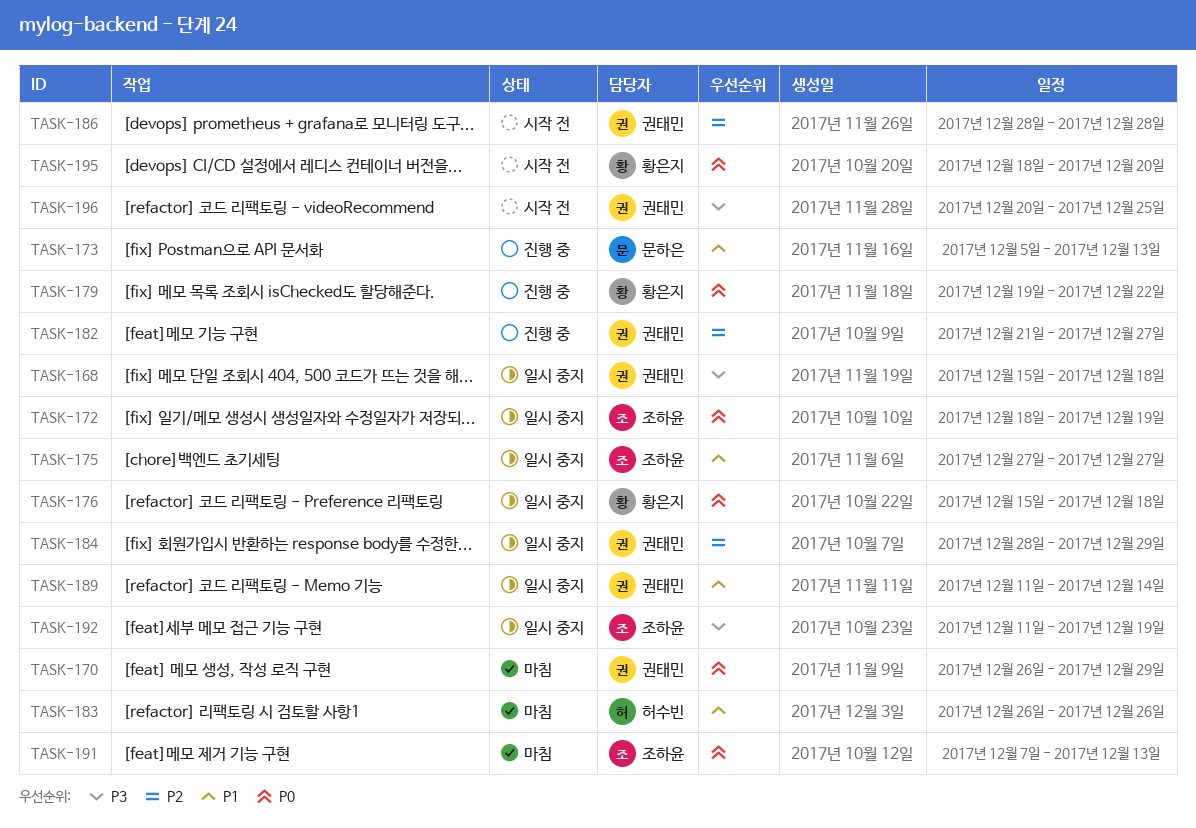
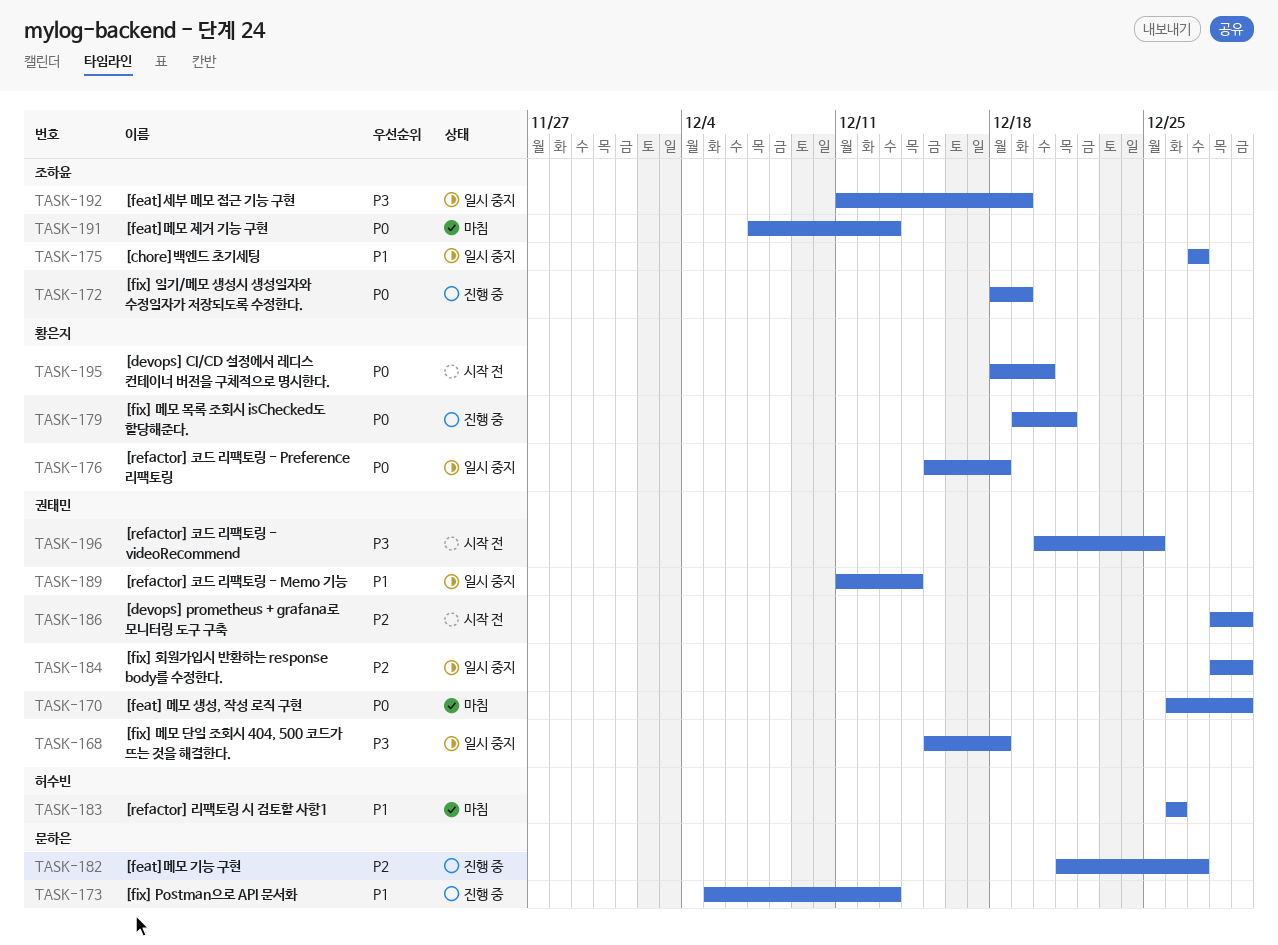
TASK-172, status: 일시 중지 -> 진행 중
TASK-179, due: Dec 22 -> Dec 21
TASK-182, owner: 권태민 -> 문하은
TASK-186, due: Dec 28 -> Dec 29

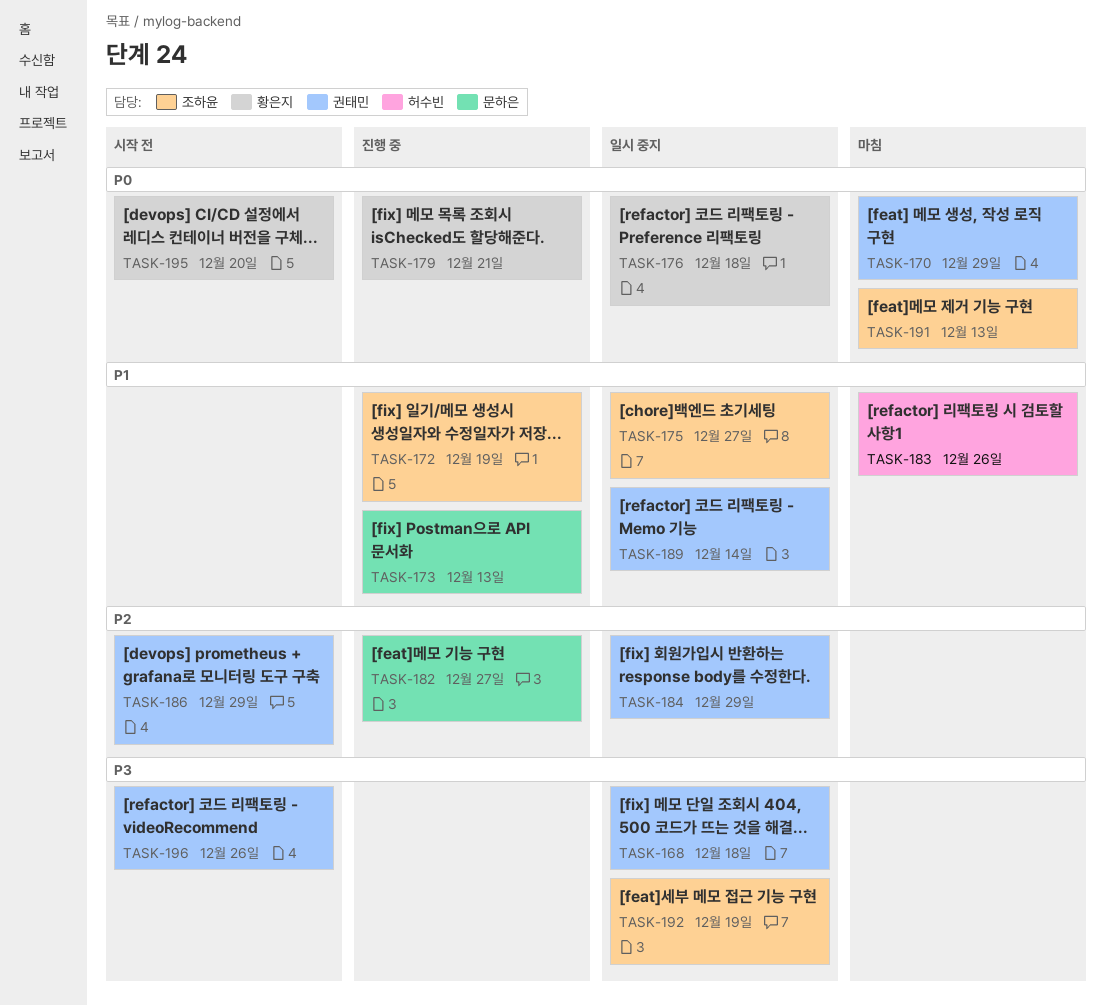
TASK-172, priority: P0 -> P1
TASK-196, due: Dec 25 -> Dec 26

